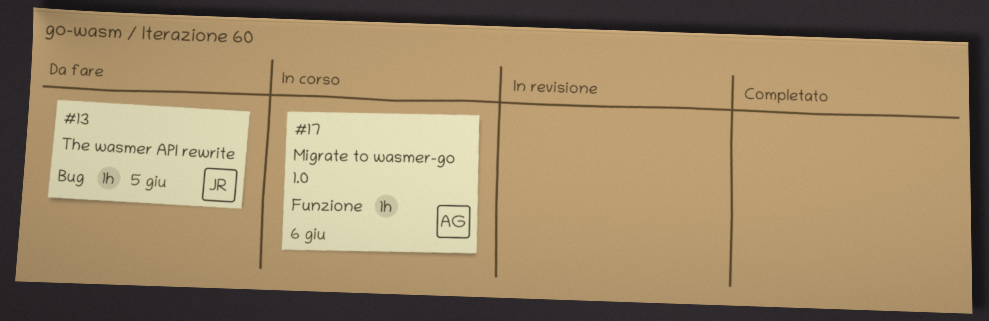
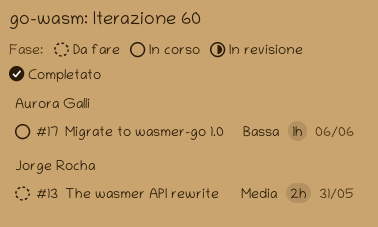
#13, estimate: 1h -> 2h
#13, due: Jun 5 -> May 31

